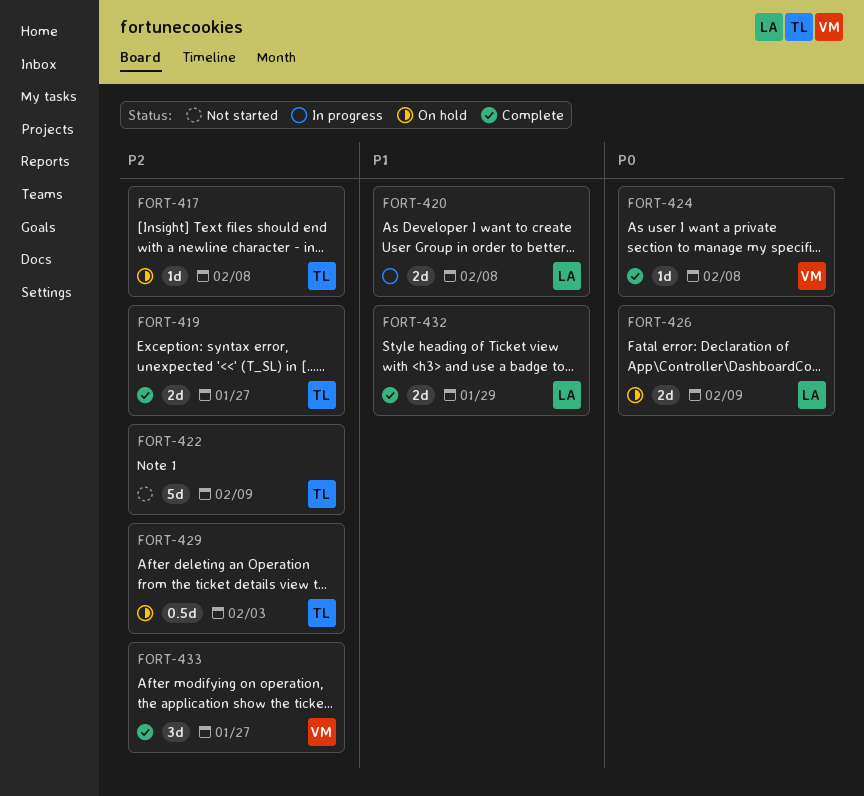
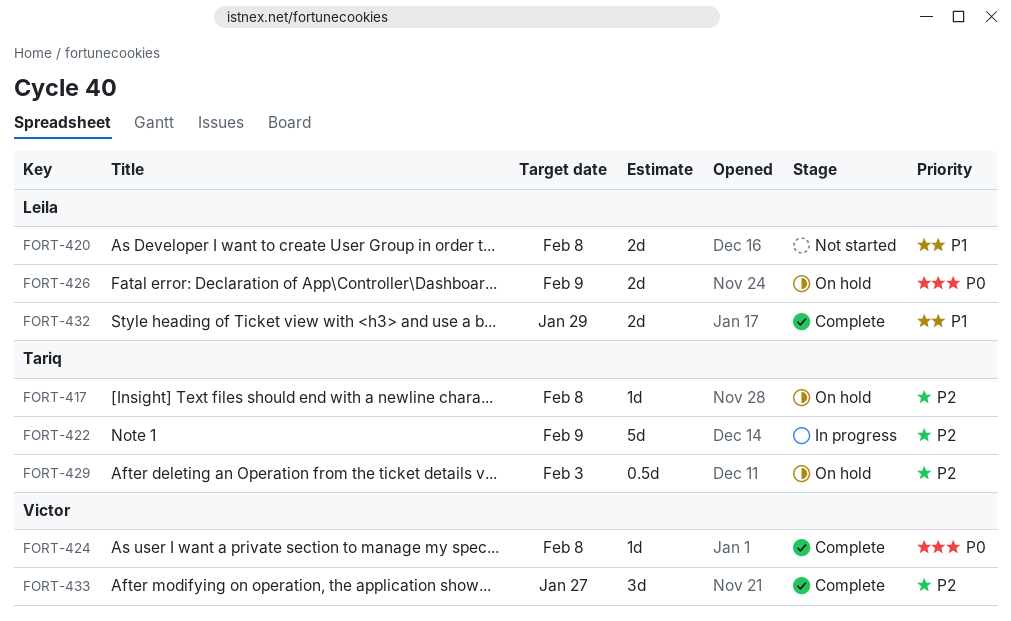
FORT-419: present -> none
FORT-420, status: In progress -> Not started
FORT-422, status: Not started -> In progress

